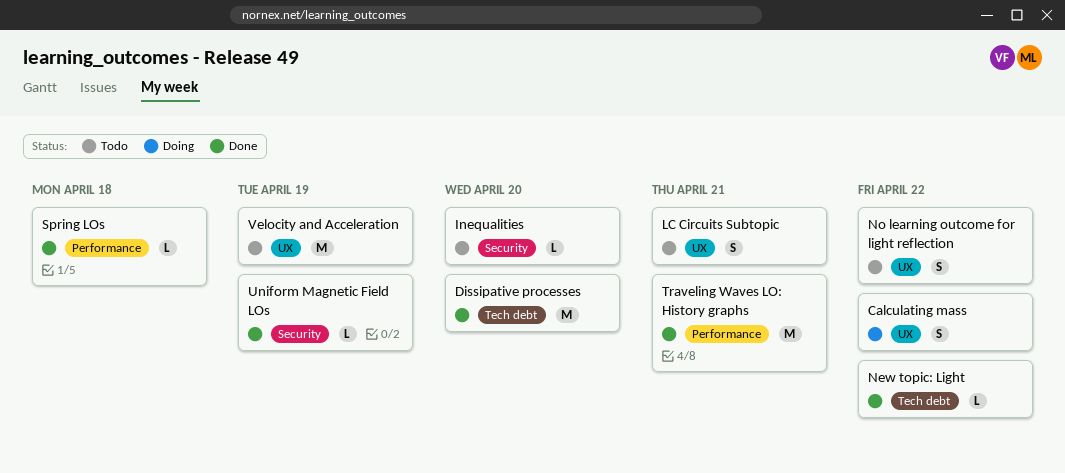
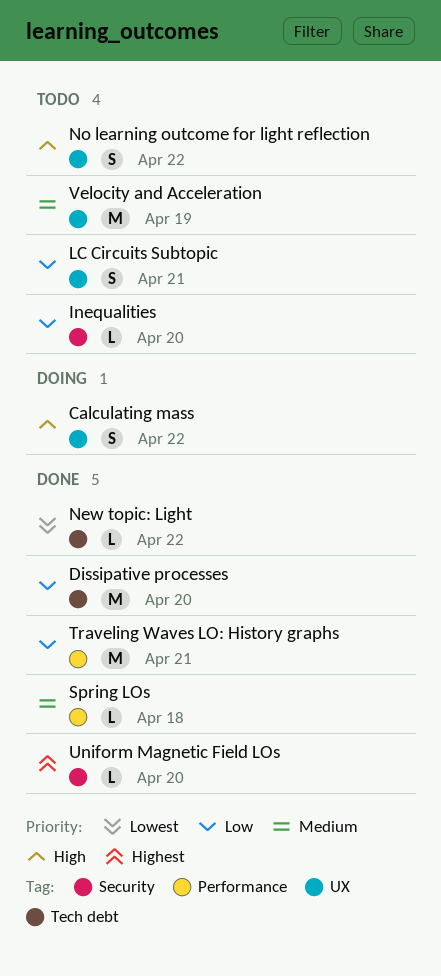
Uniform Magnetic Field LOs, due: Apr 19 -> Apr 20

